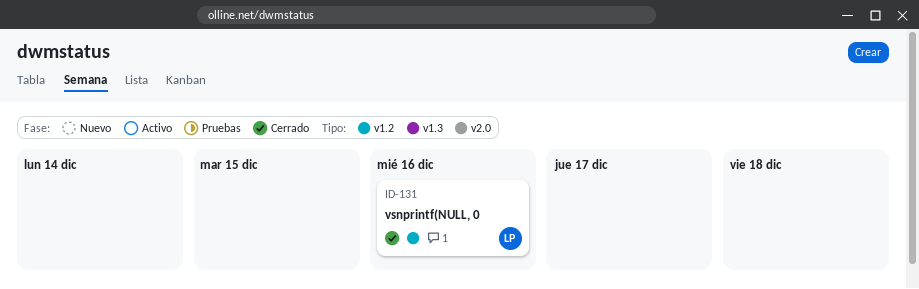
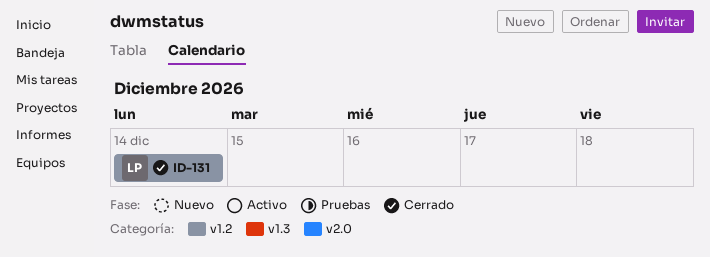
ID-131, due: Dec 16 -> Dec 14

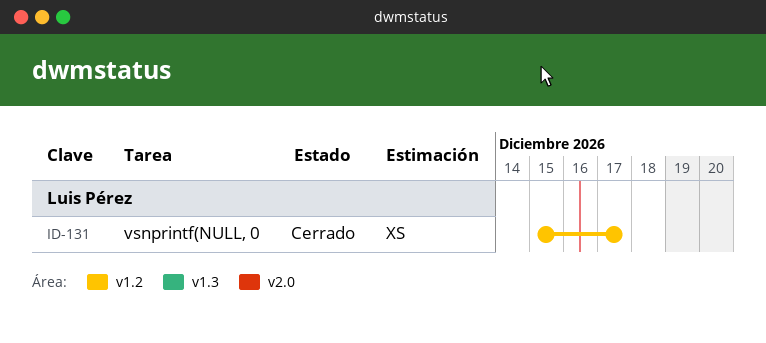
ID-131, start: Dec 14 -> Dec 15
ID-131, due: Dec 14 -> Dec 17

